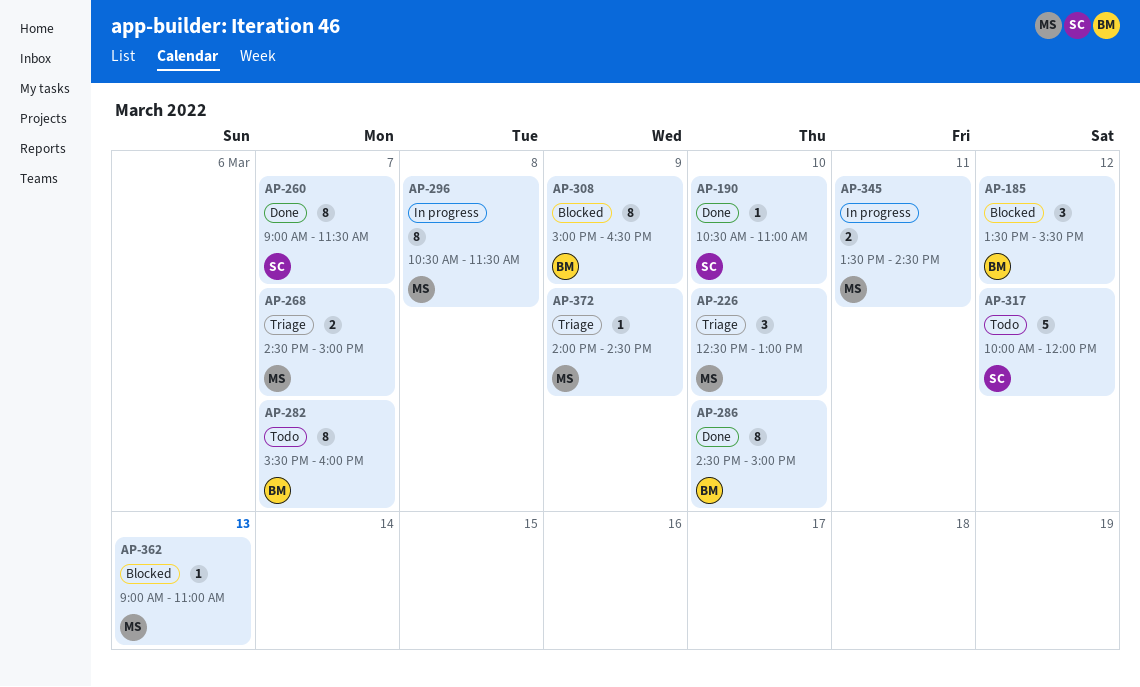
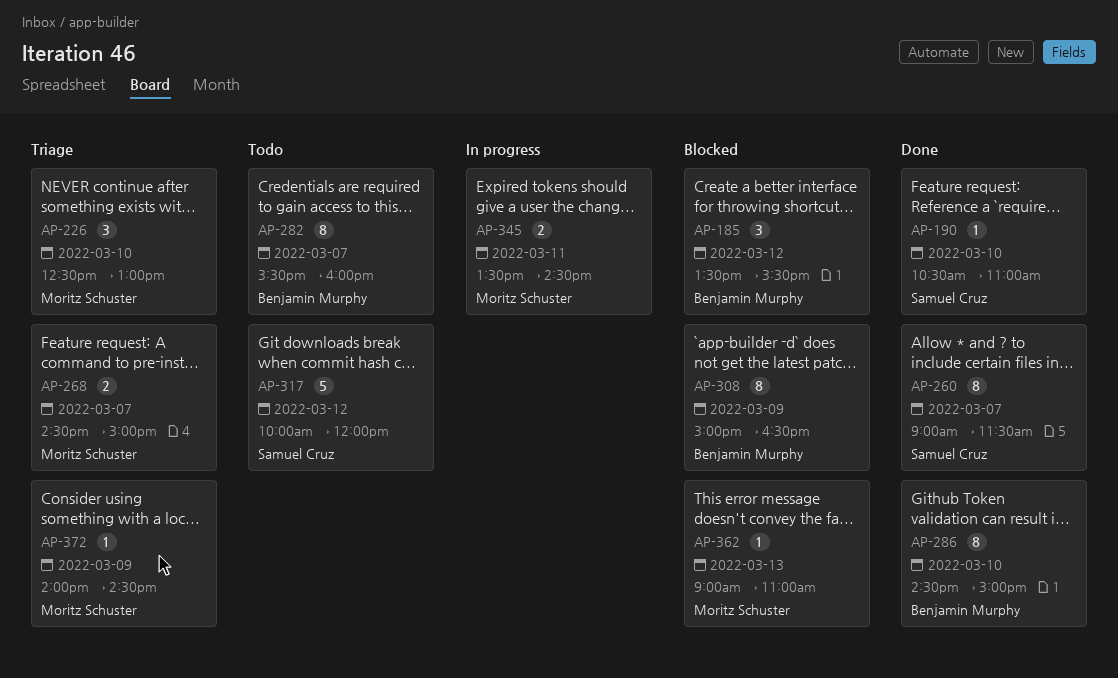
AP-296: present -> none

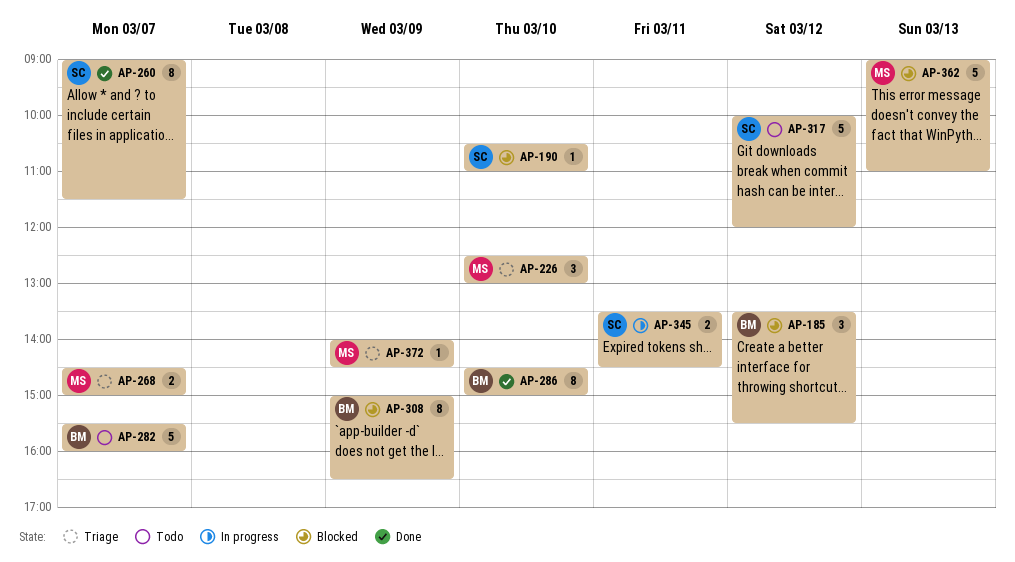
AP-190, status: Done -> Blocked
AP-282, estimate: 8 -> 5
AP-345, owner: Moritz Schuster -> Samuel Cruz
AP-362, estimate: 1 -> 5

